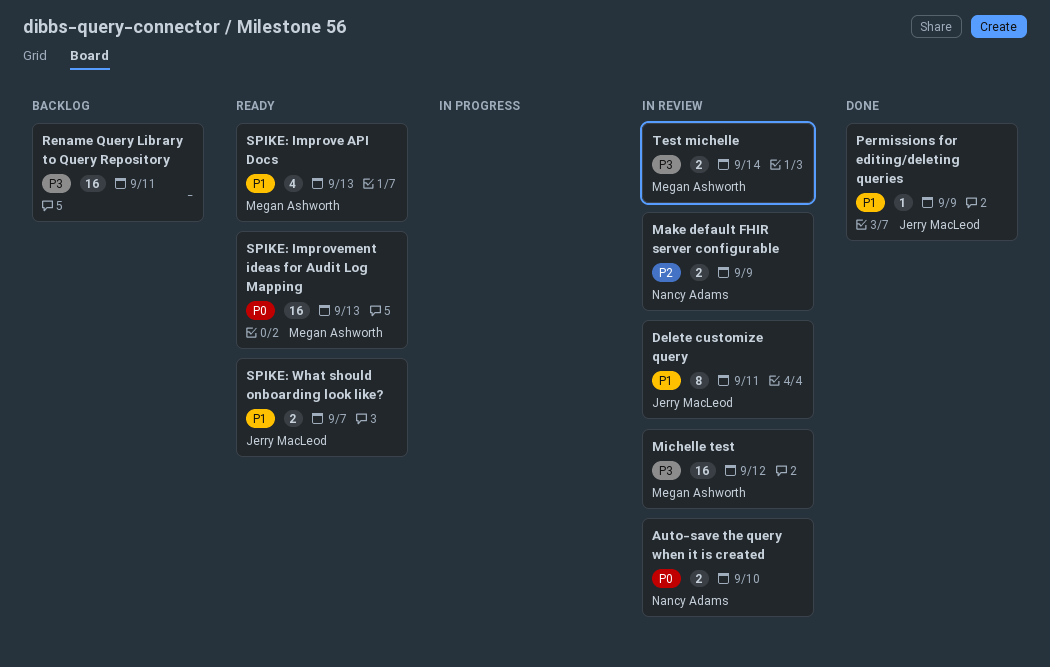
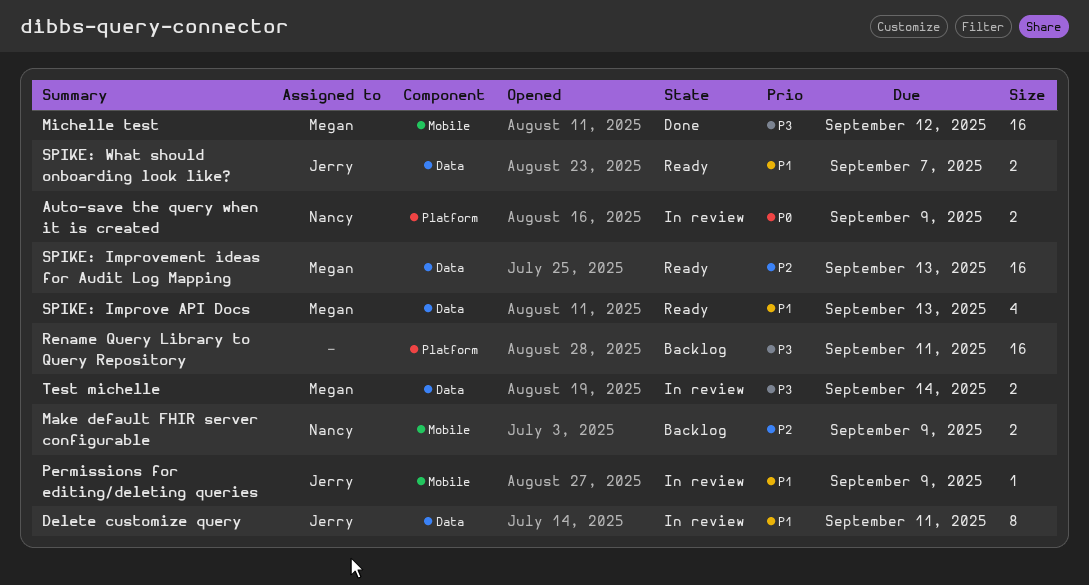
Auto-save the query when it is created, due: Sep 10 -> Sep 9
Make default FHIR server configurable, status: In review -> Backlog
Michelle test, status: In review -> Done
Permissions for editing/deleting queries, status: Done -> In review
SPIKE: Improvement ideas for Audit Log Mapping, priority: P0 -> P2

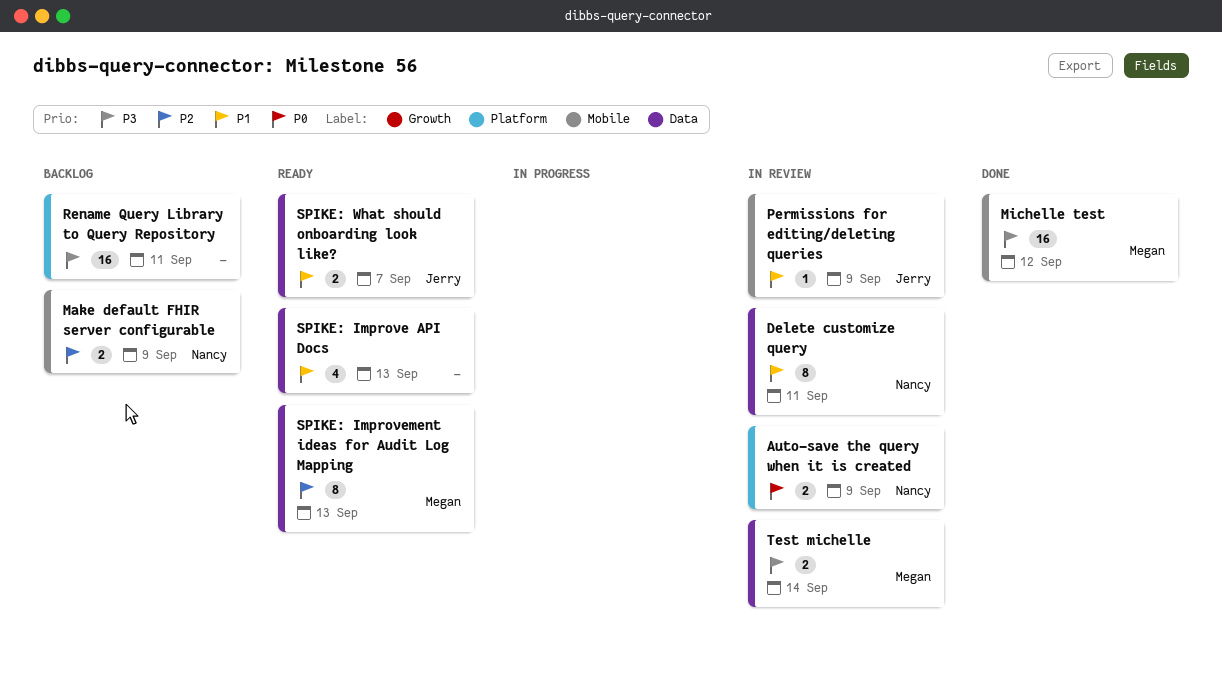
Delete customize query, owner: Jerry -> Nancy
SPIKE: Improve API Docs, owner: Megan -> none
SPIKE: Improvement ideas for Audit Log Mapping, estimate: 16 -> 8

